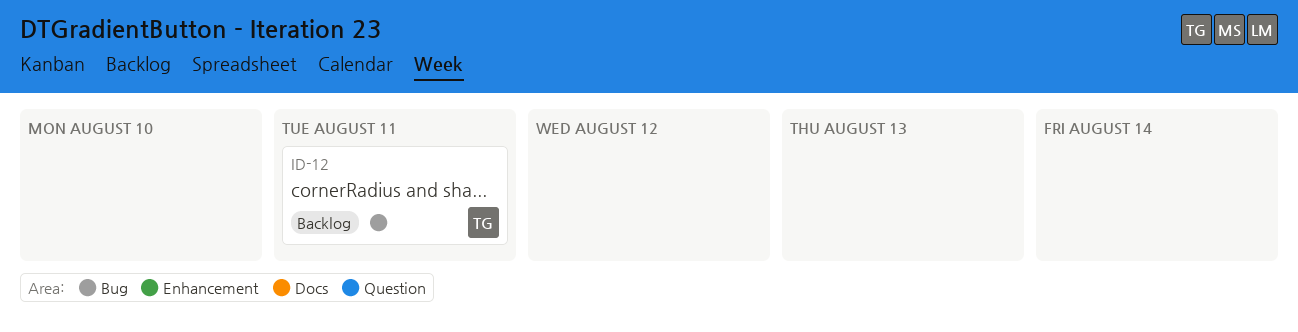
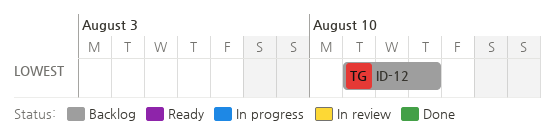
ID-12, due: Aug 11 -> Aug 13

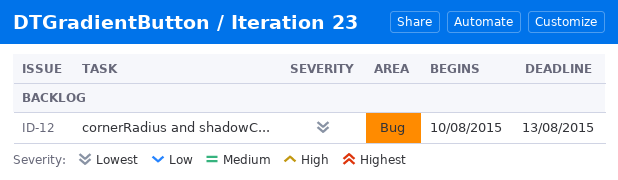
ID-12, start: Aug 11 -> Aug 10

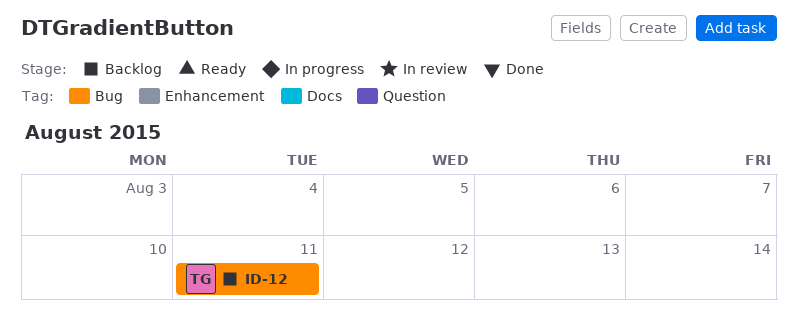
ID-12, start: Aug 10 -> Aug 11
ID-12, due: Aug 13 -> Aug 11

